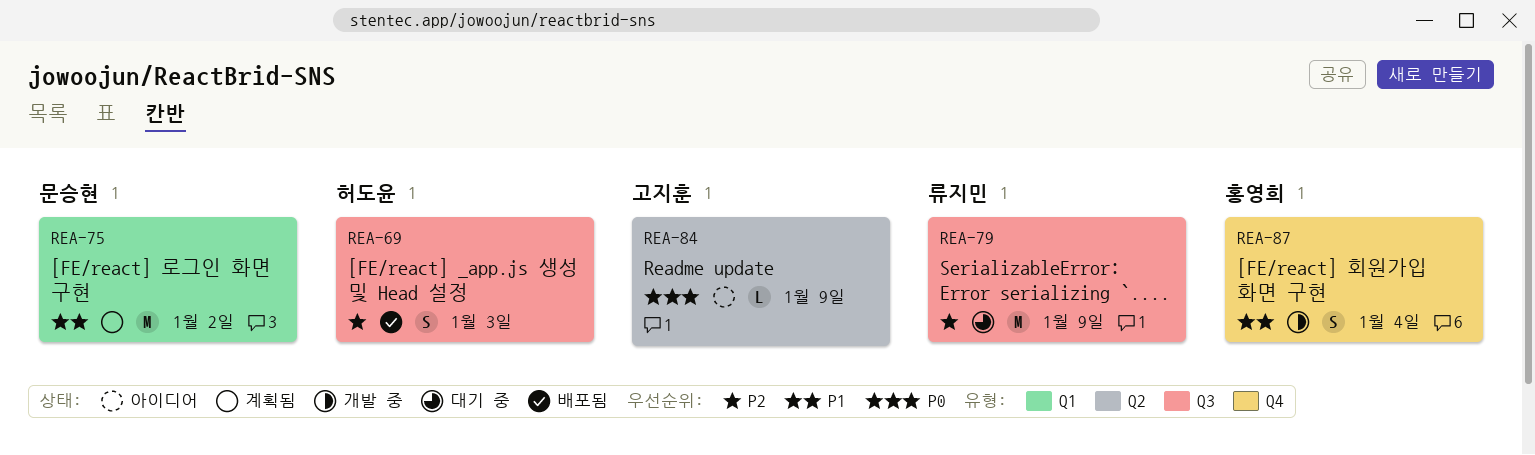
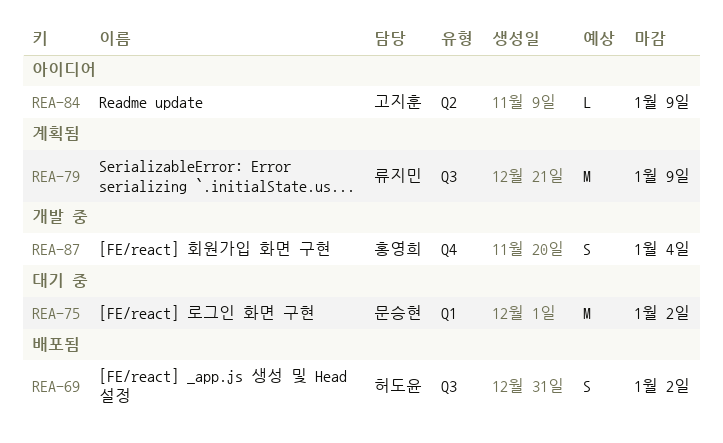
REA-69, due: Jan 3 -> Jan 2
REA-75, status: 계획됨 -> 대기 중
REA-79, status: 대기 중 -> 계획됨

